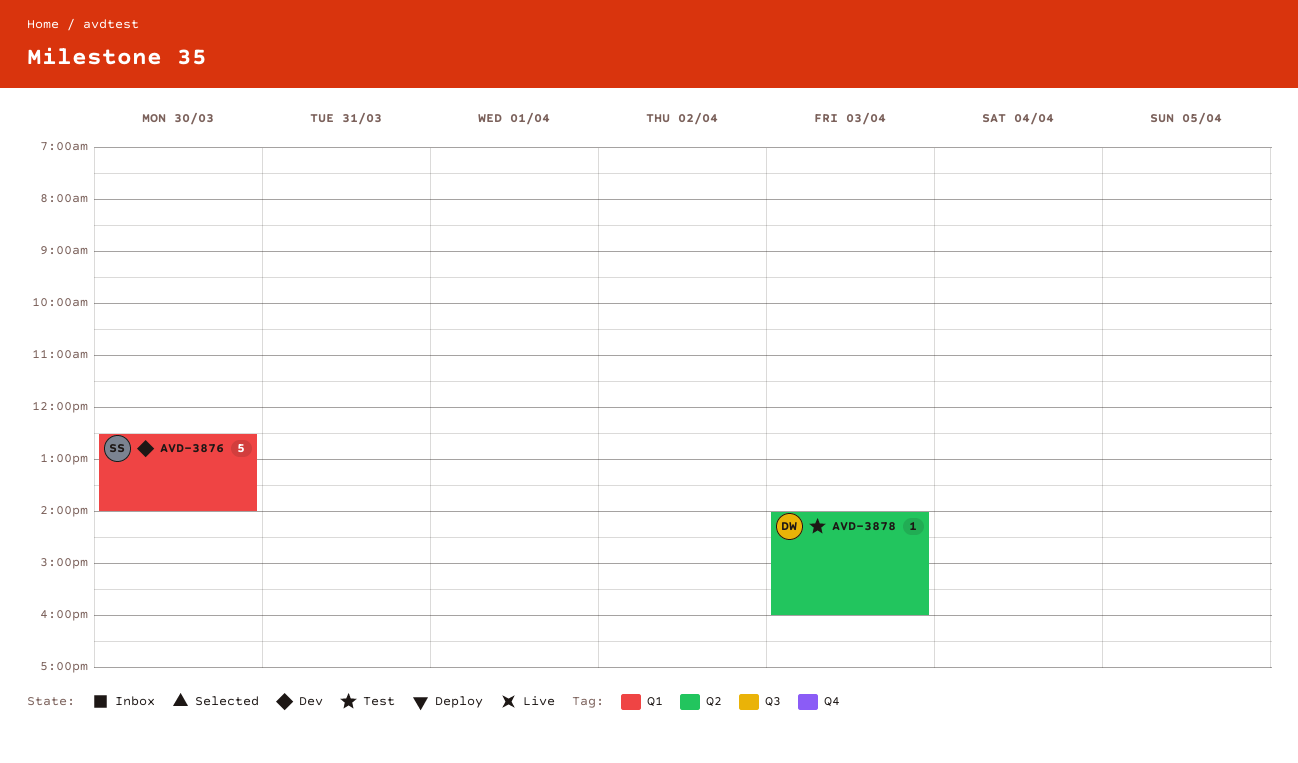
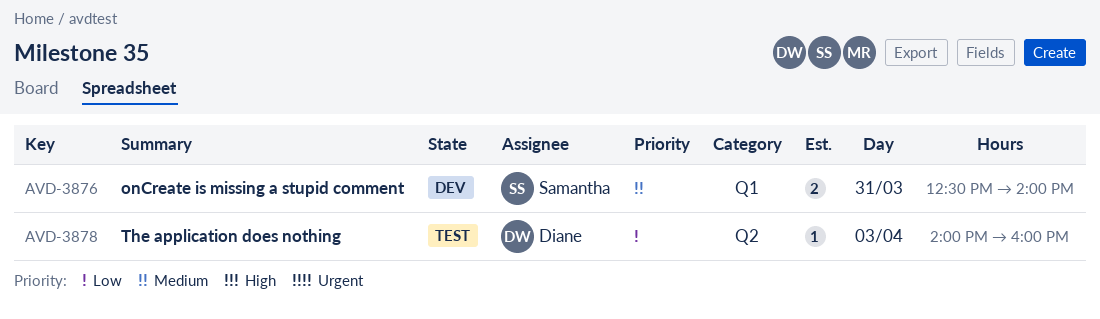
AVD-3876, estimate: 5 -> 2
AVD-3876, day: Mar 30 -> Mar 31

